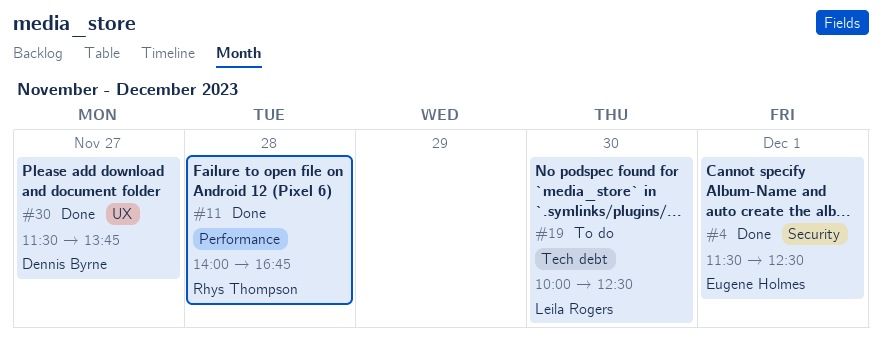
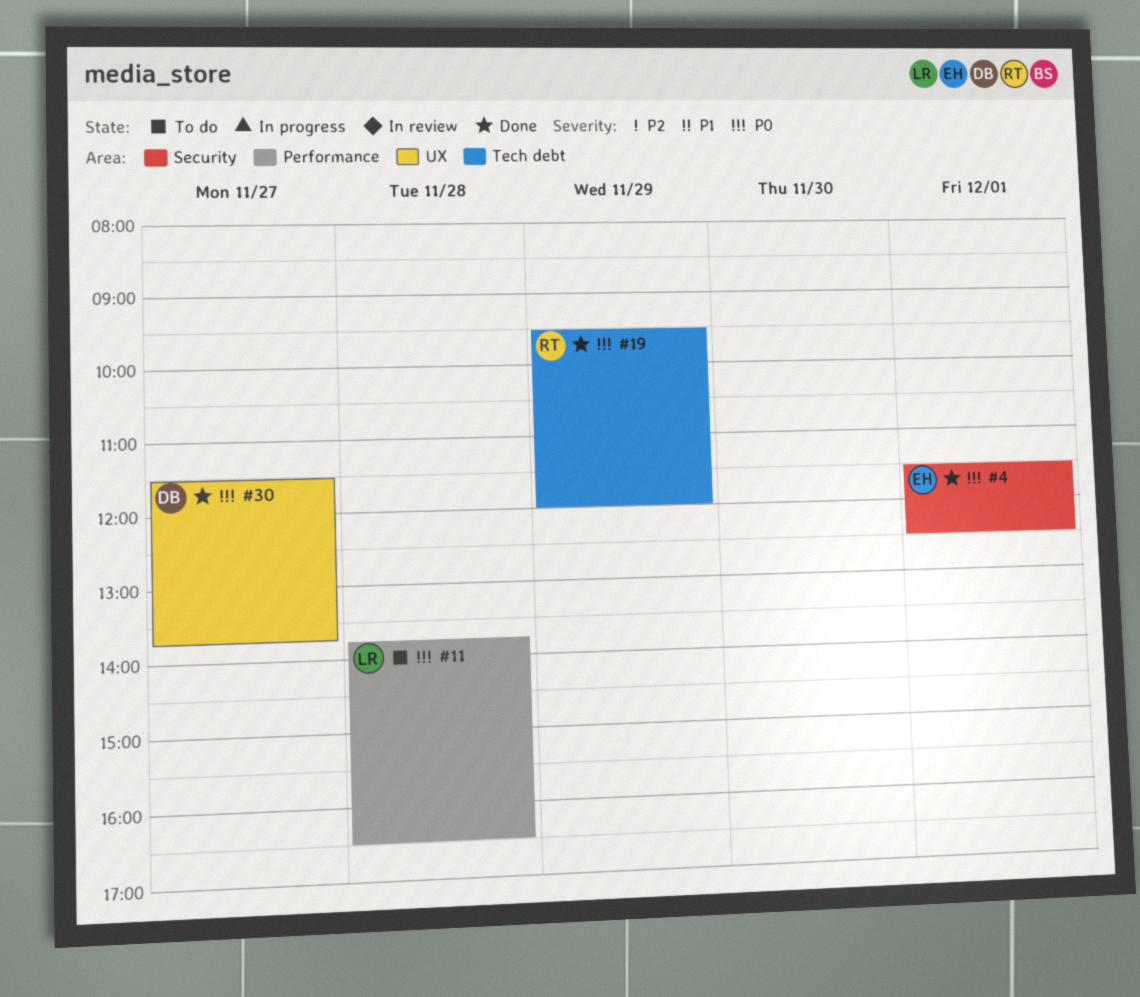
#11, status: Done -> To do
#11, owner: Rhys Thompson -> Leila Rogers
#11, begins: 14:00 -> 13:45
#11, ends: 16:45 -> 16:30
#19, status: To do -> Done
#19, owner: Leila Rogers -> Rhys Thompson
#19, day: Nov 30 -> Nov 29
#19, begins: 10:00 -> 09:30
#19, ends: 12:30 -> 12:00

